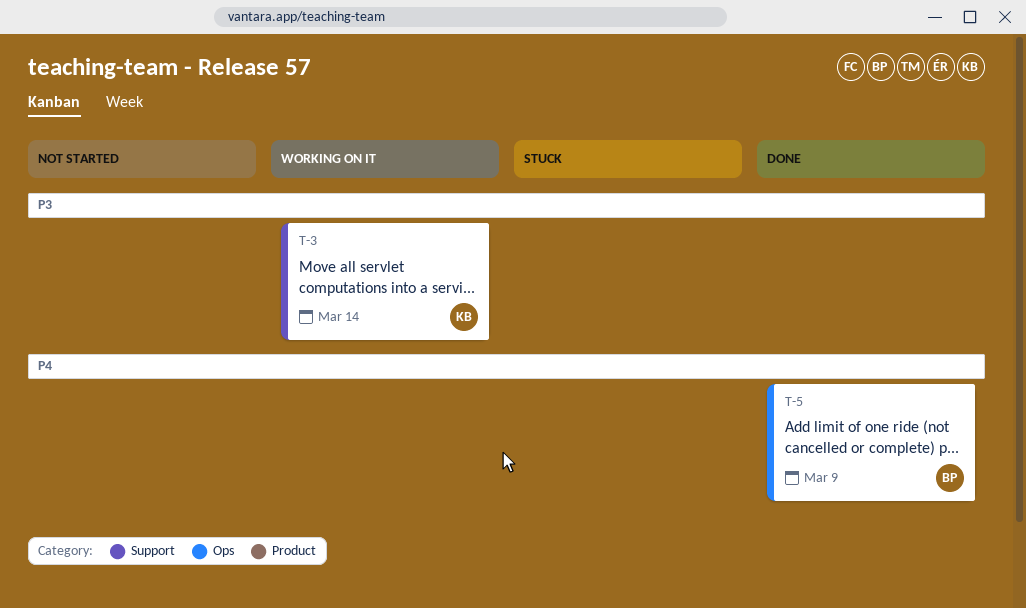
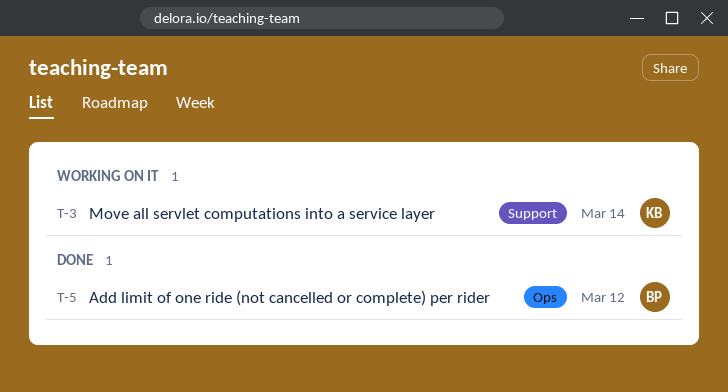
T-5, due: Mar 9 -> Mar 12

